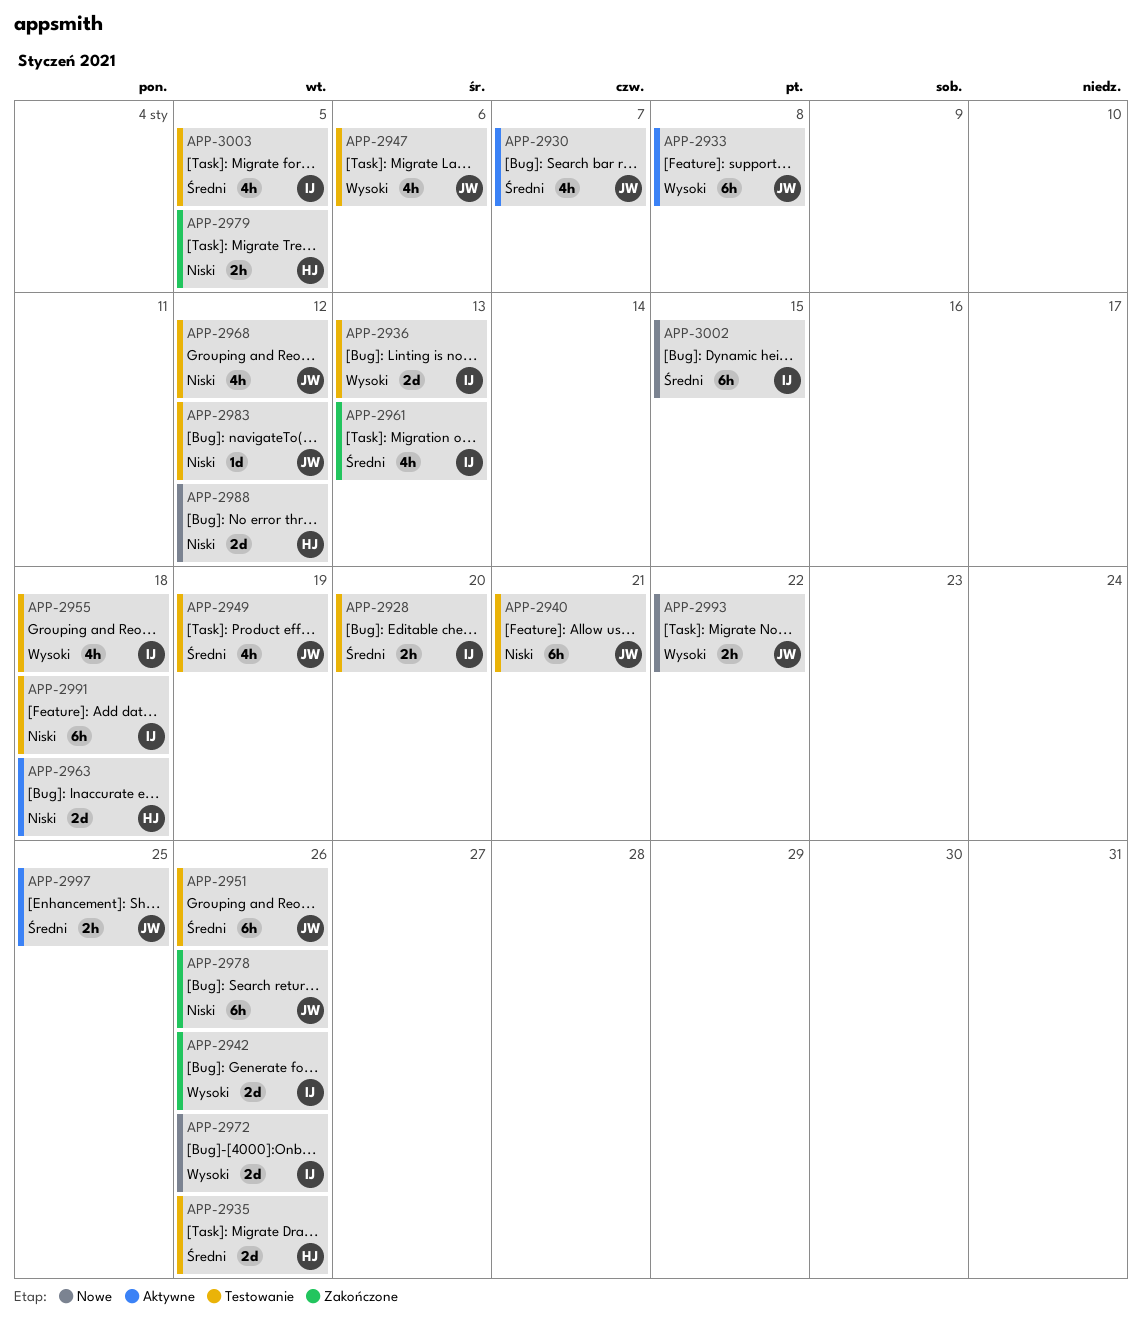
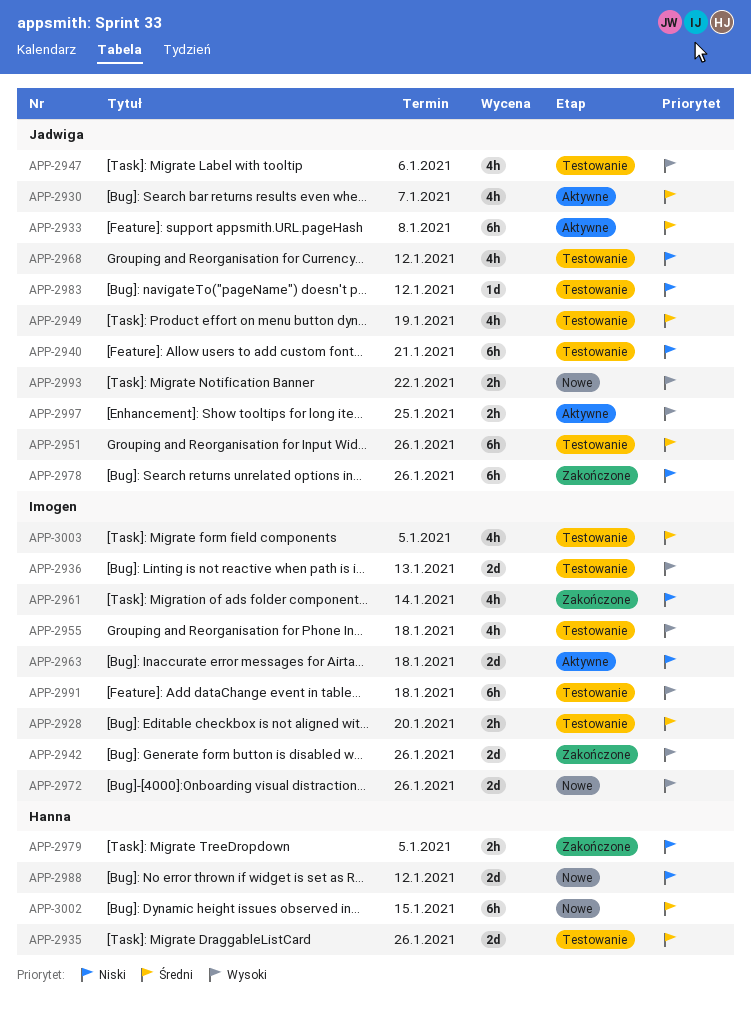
APP-2933, priority: Wysoki -> Średni
APP-2961, priority: Średni -> Niski
APP-2961, due: Jan 13 -> Jan 14
APP-2963, owner: Hanna -> Imogen
APP-2991, priority: Niski -> Wysoki
APP-2997, priority: Średni -> Wysoki
APP-3002, owner: Imogen -> Hanna

